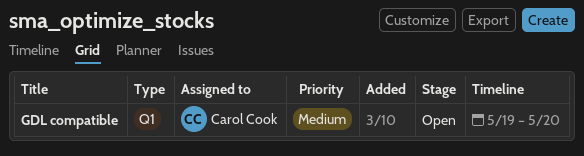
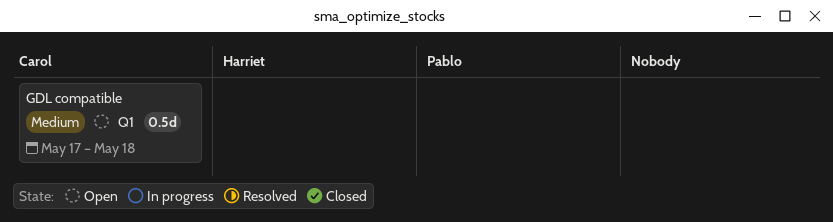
GDL compatible, start: May 19 -> May 17
GDL compatible, due: May 20 -> May 18

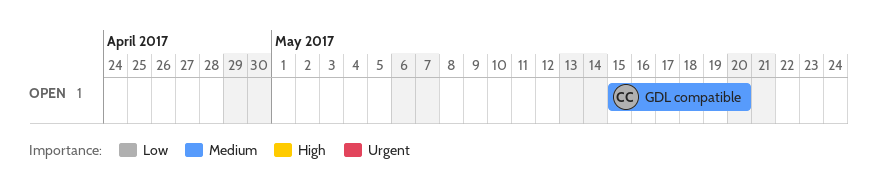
GDL compatible, start: May 17 -> May 15
GDL compatible, due: May 18 -> May 20

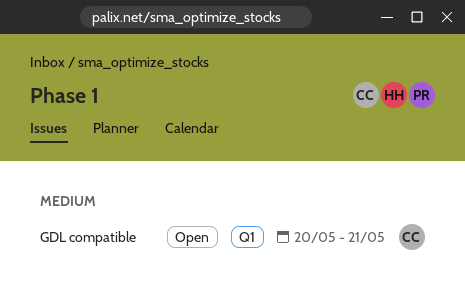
GDL compatible, start: May 15 -> May 20
GDL compatible, due: May 20 -> May 21

